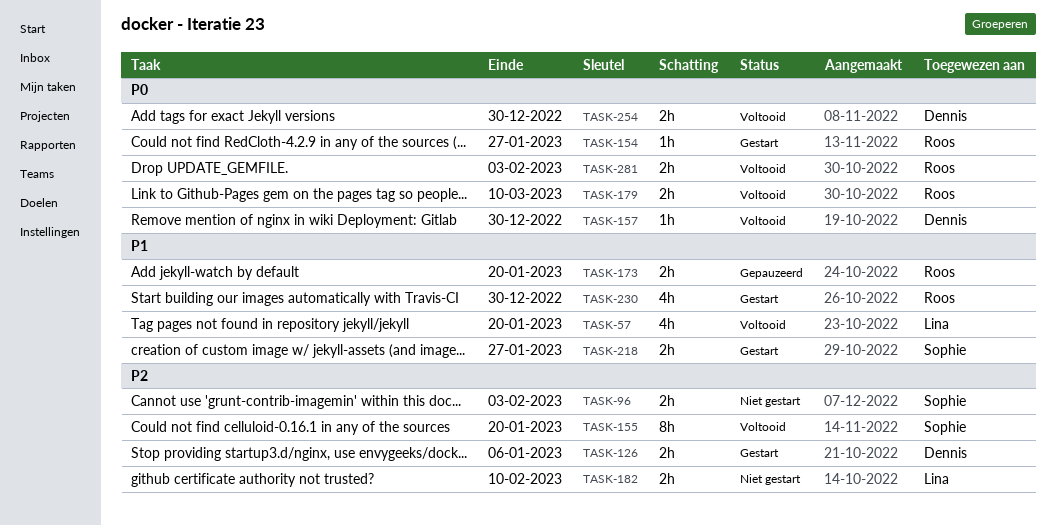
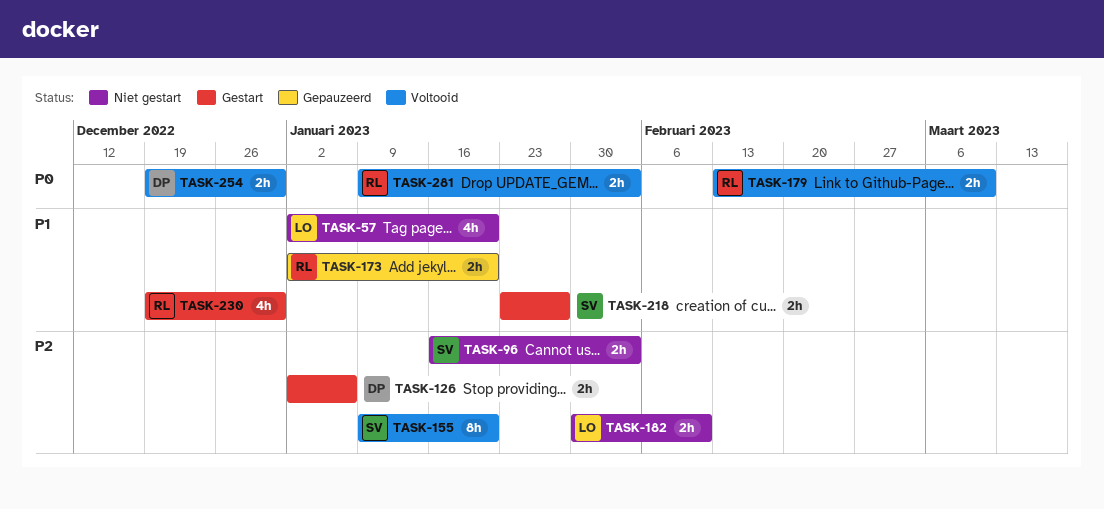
TASK-57, status: Voltooid -> Niet gestart
TASK-154: present -> none
TASK-157: present -> none

